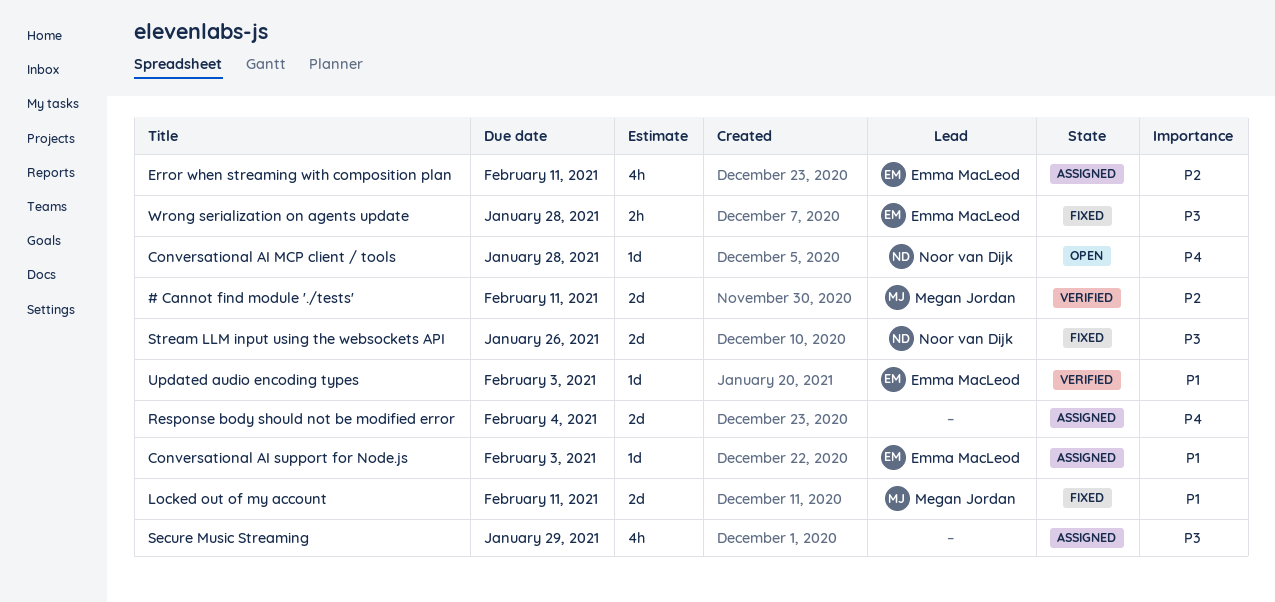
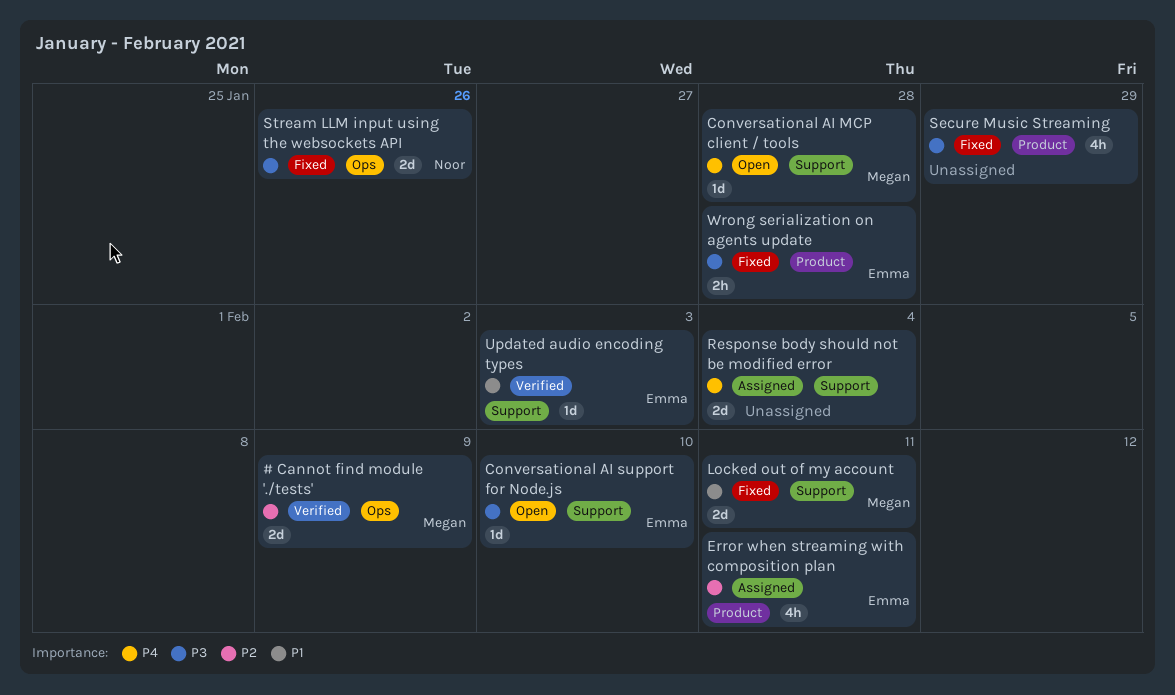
# Cannot find module './tests', due: Feb 11 -> Feb 9
Conversational AI MCP client / tools, owner: Noor van Dijk -> Megan Jordan
Conversational AI support for Node.js, status: Assigned -> Open
Conversational AI support for Node.js, priority: P1 -> P3
Conversational AI support for Node.js, due: Feb 3 -> Feb 10
Secure Music Streaming, status: Assigned -> Fixed

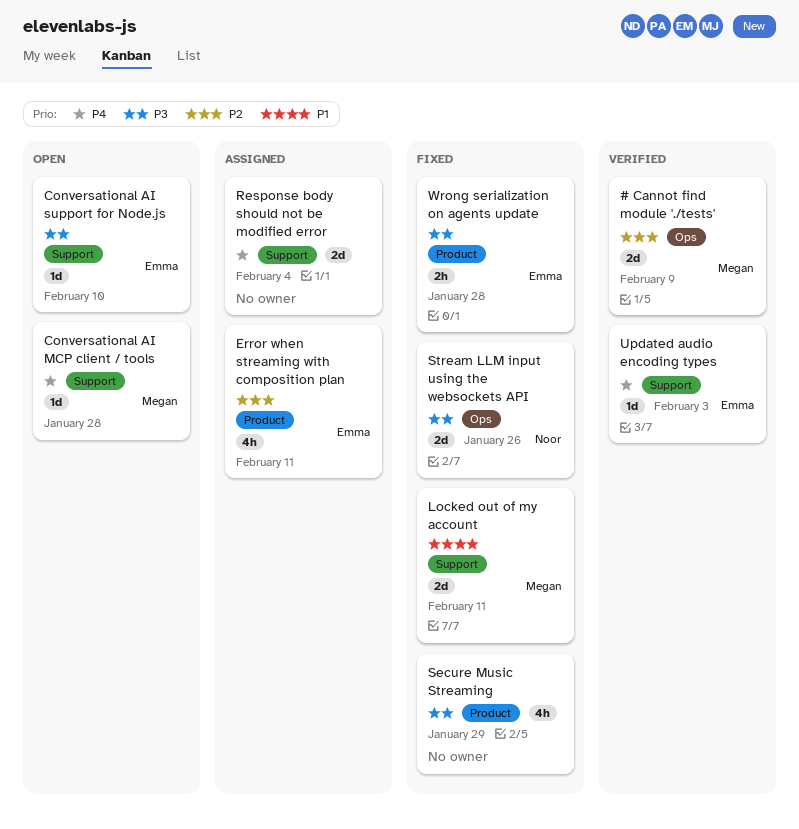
Updated audio encoding types, priority: P1 -> P4

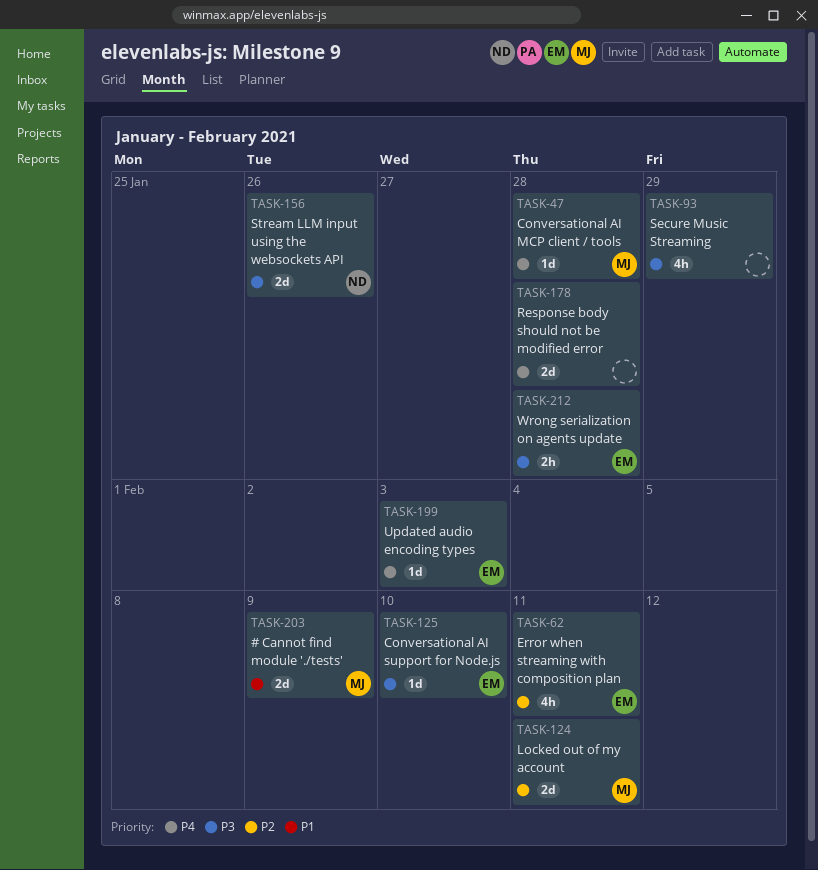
# Cannot find module './tests', priority: P2 -> P1
Locked out of my account, priority: P1 -> P2
Response body should not be modified error, due: Feb 4 -> Jan 28

